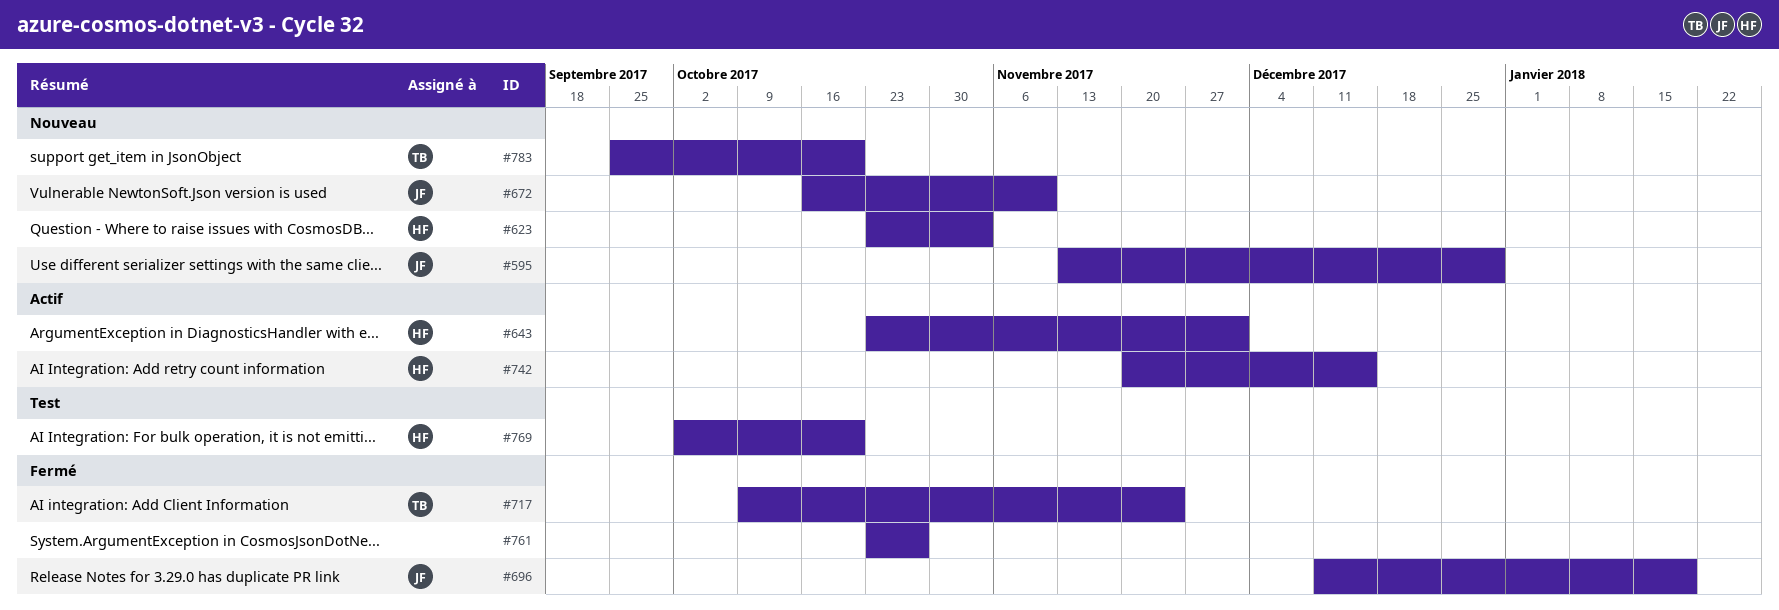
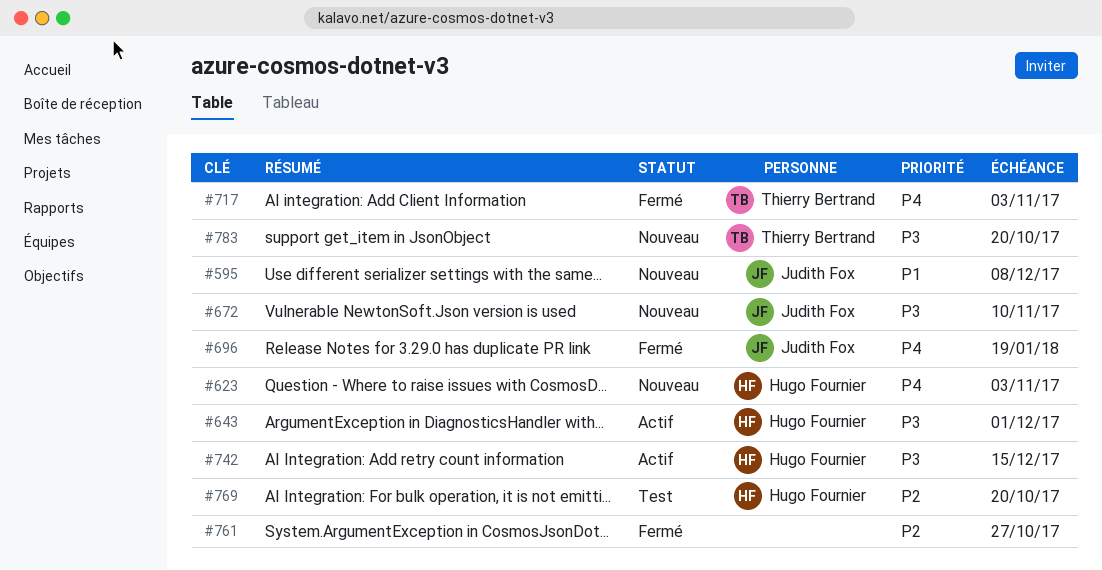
#595, due: Dec 29 -> Dec 8
#717, due: Nov 24 -> Nov 3

